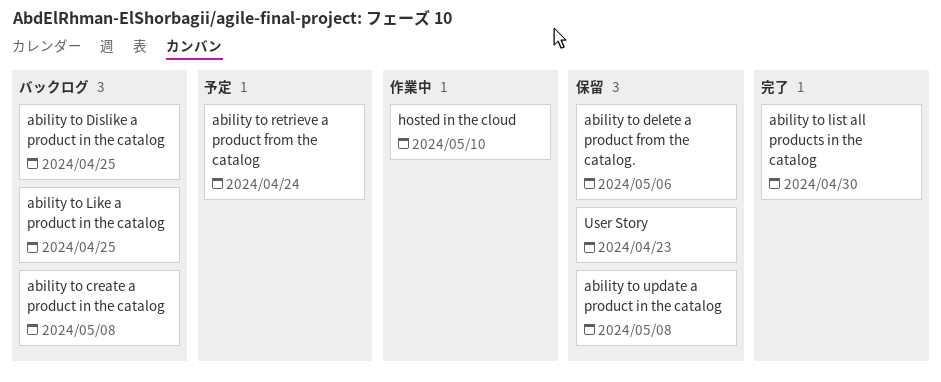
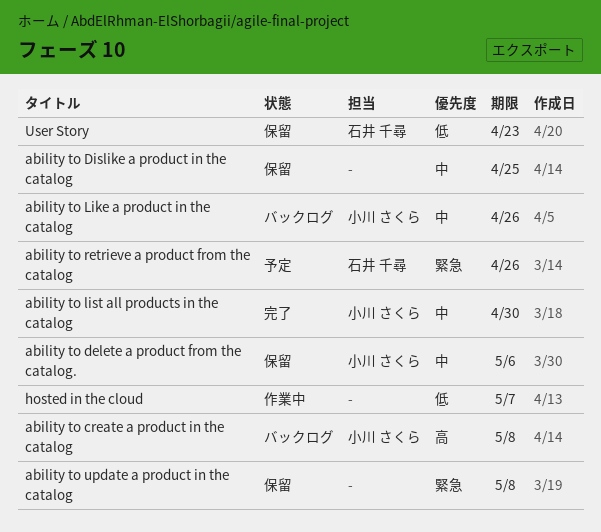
ability to Dislike a product in the catalog, status: バックログ -> 保留
ability to Like a product in the catalog, due: Apr 25 -> Apr 26
ability to retrieve a product from the catalog, due: Apr 24 -> Apr 26
hosted in the cloud, due: May 10 -> May 7

